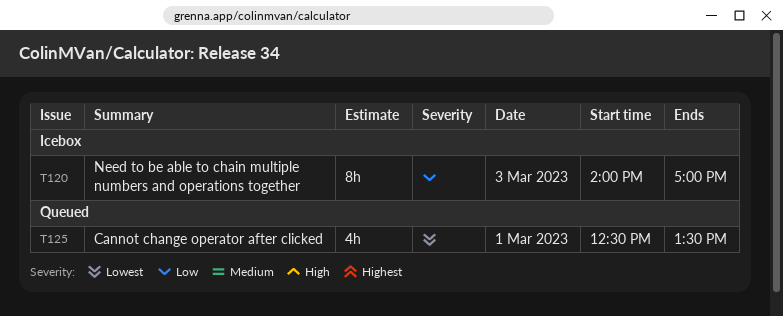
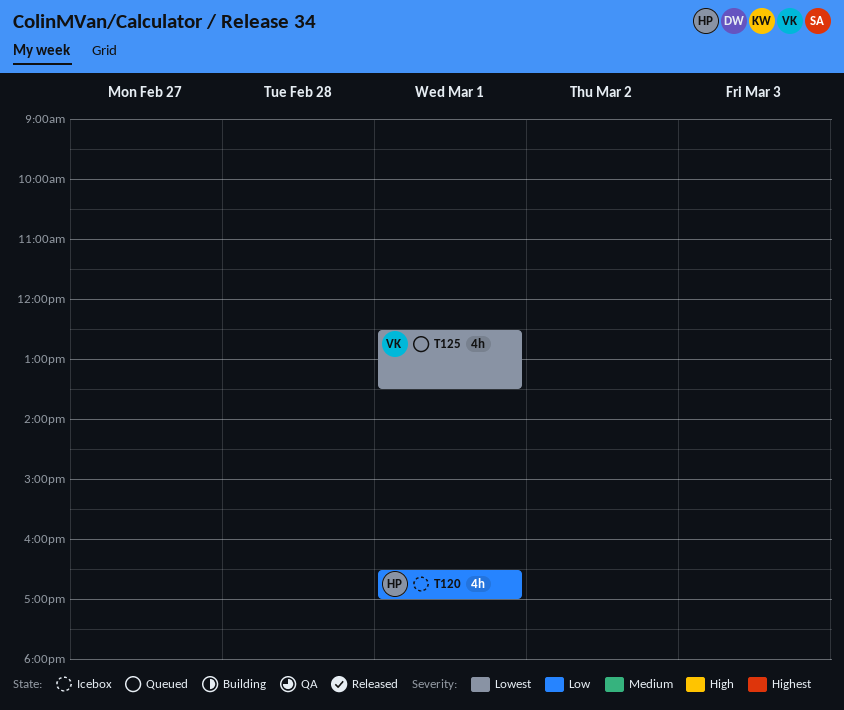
T120, estimate: 8h -> 4h
T120, day: Mar 3 -> Mar 1
T120, begins: 14:00 -> 16:30

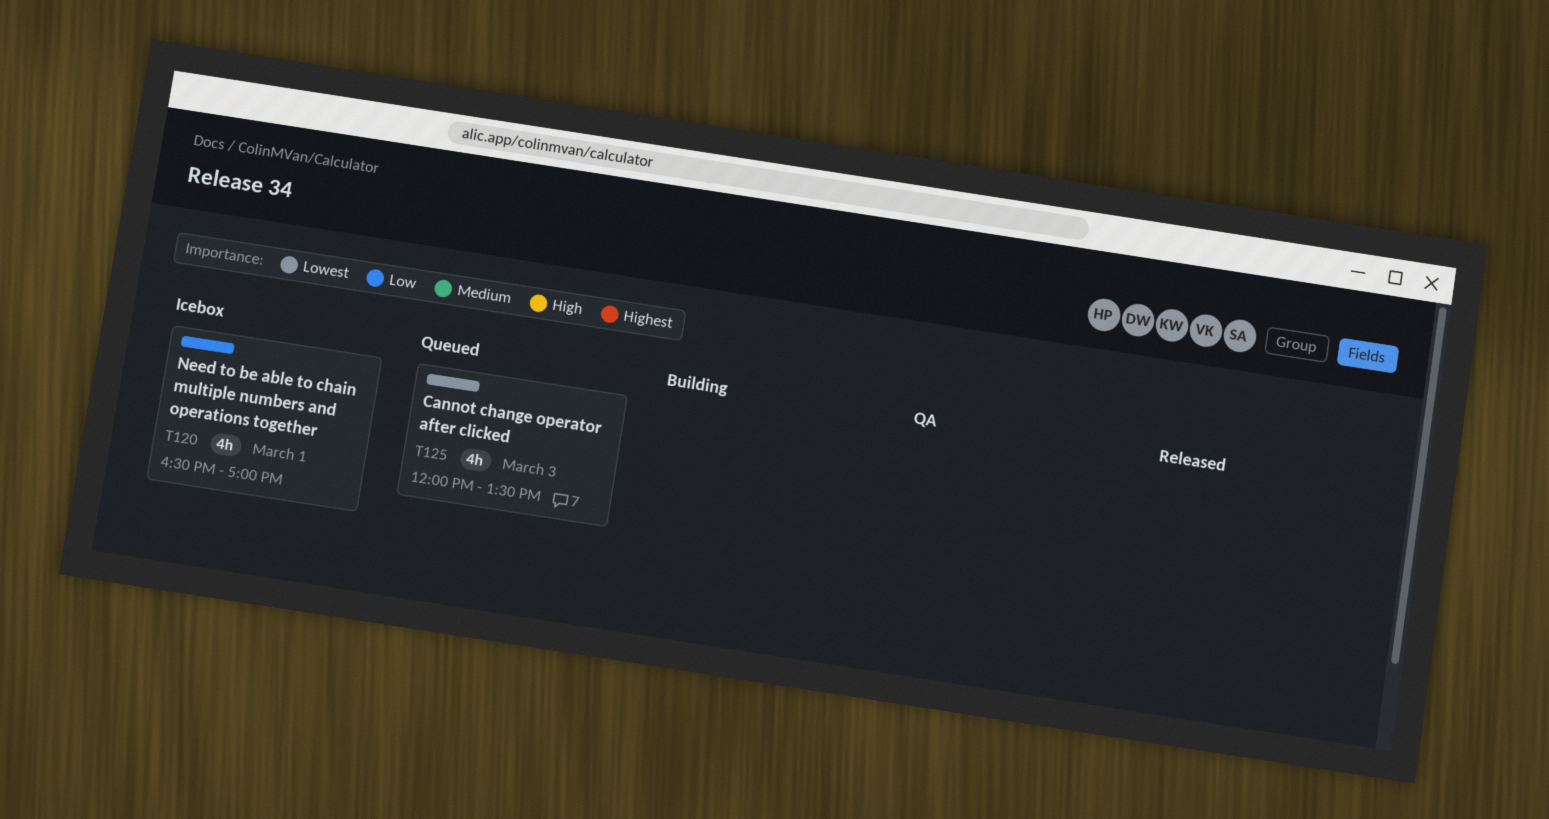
T125, day: Mar 1 -> Mar 3
T125, begins: 12:30 -> 12:00

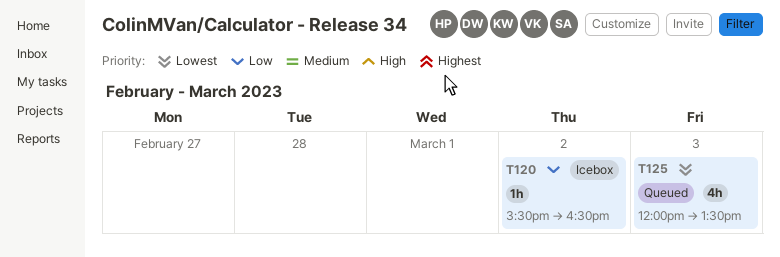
T120, estimate: 4h -> 1h
T120, day: Mar 1 -> Mar 2
T120, begins: 16:30 -> 15:30
T120, ends: 17:00 -> 16:30

